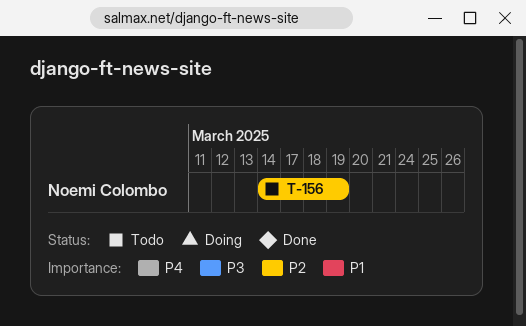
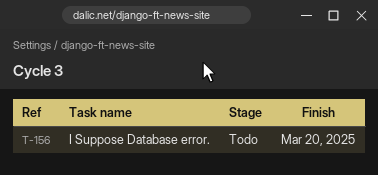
T-156, due: Mar 19 -> Mar 20

